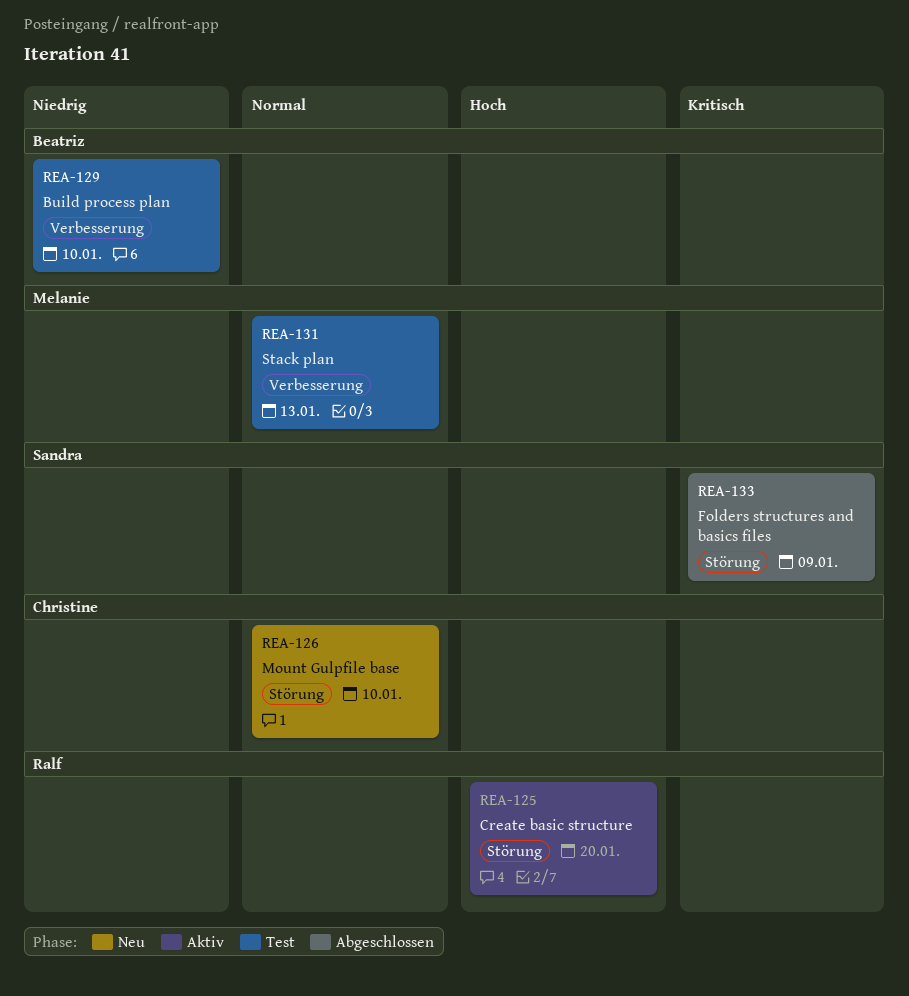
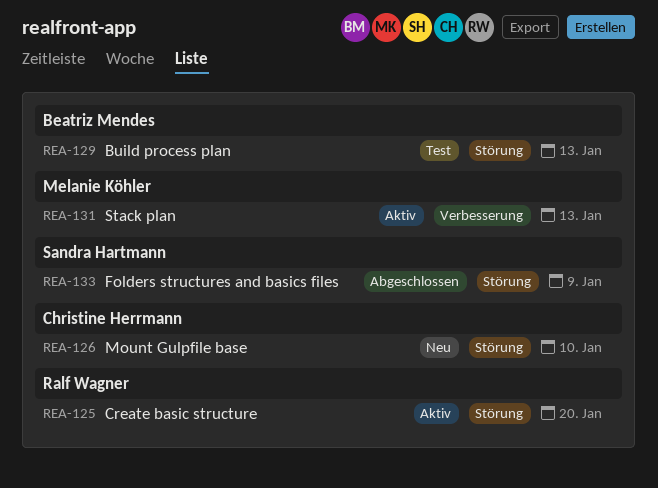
REA-129, label: Verbesserung -> Störung
REA-129, due: Jan 10 -> Jan 13
REA-131, status: Test -> Aktiv

